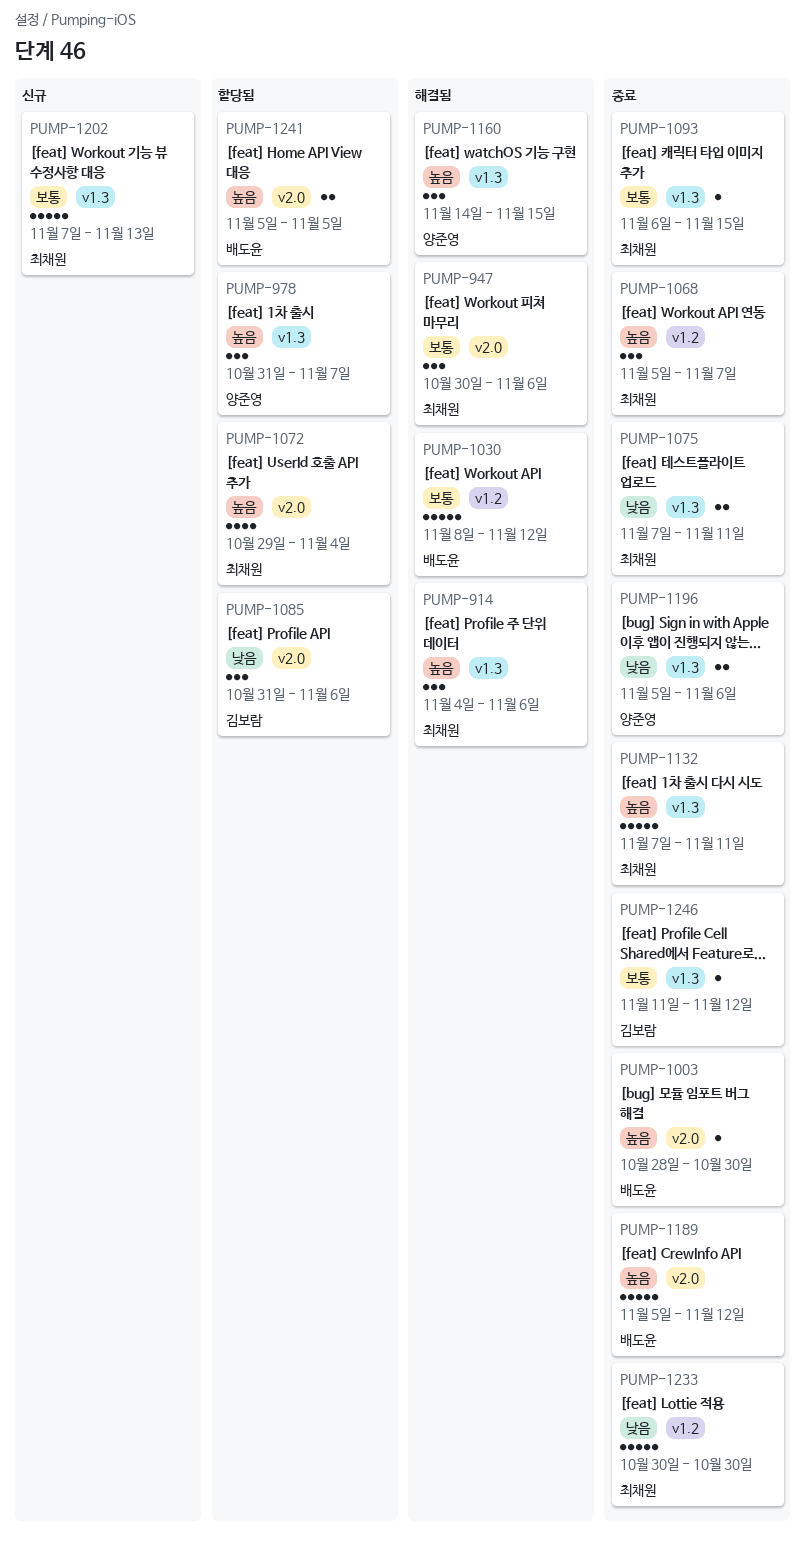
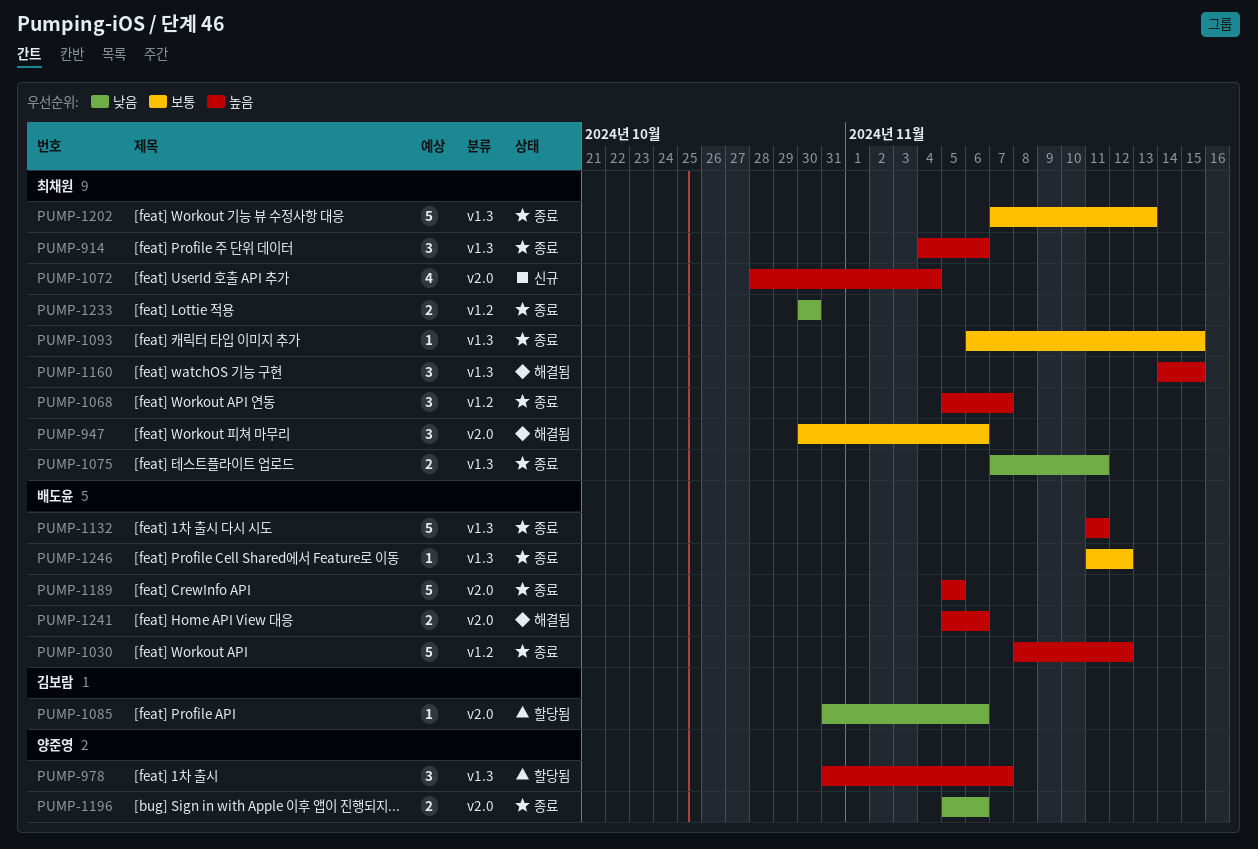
PUMP-914, status: 해결됨 -> 종료
PUMP-1003: present -> none
PUMP-1030, status: 해결됨 -> 종료
PUMP-1030, priority: 보통 -> 높음
PUMP-1072, status: 할당됨 -> 신규
PUMP-1072, start: Oct 29 -> Oct 28
PUMP-1085, estimate: 3 -> 1
PUMP-1132, owner: 최채원 -> 배도윤
PUMP-1132, start: Nov 7 -> Nov 11
PUMP-1160, owner: 양준영 -> 최채원
PUMP-1189, due: Nov 12 -> Nov 5
PUMP-1196, label: v1.3 -> v2.0
PUMP-1202, status: 신규 -> 종료
PUMP-1233, estimate: 5 -> 2
PUMP-1241, status: 할당됨 -> 해결됨
PUMP-1241, due: Nov 5 -> Nov 6
PUMP-1246, owner: 김보람 -> 배도윤

